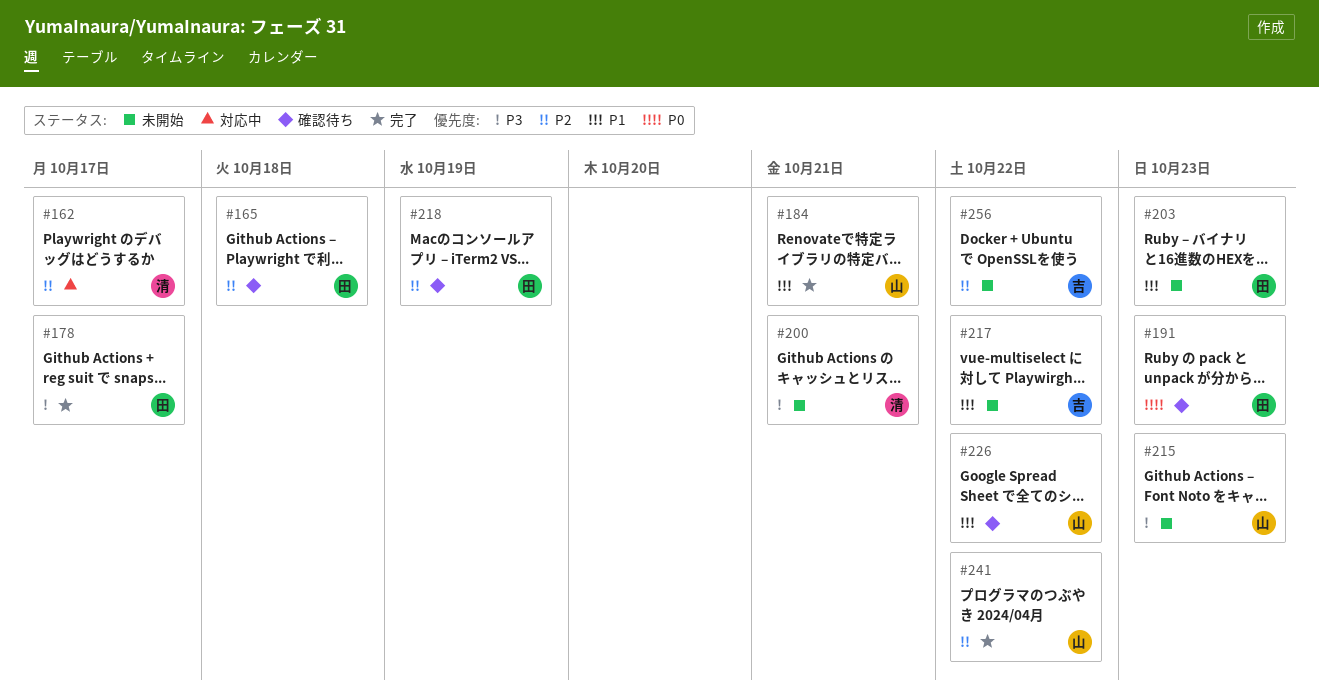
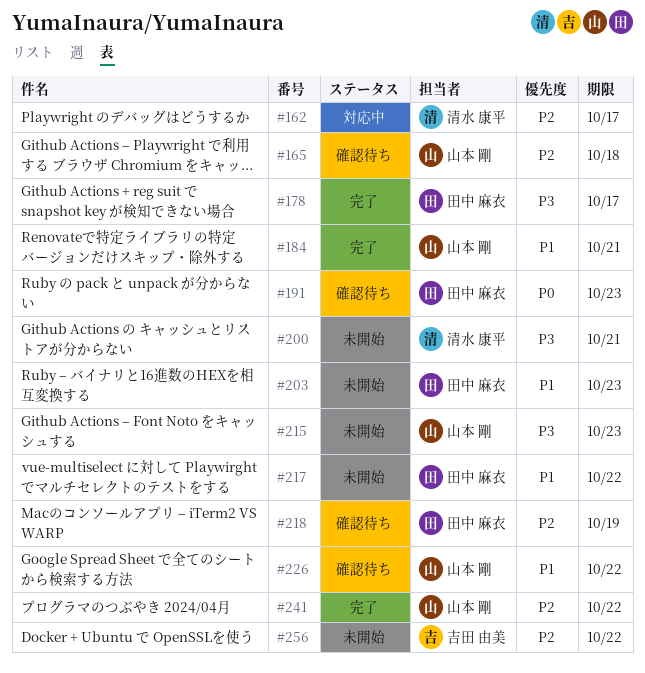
#165, owner: 田中 麻衣 -> 山本 剛
#217, owner: 吉田 由美 -> 田中 麻衣

